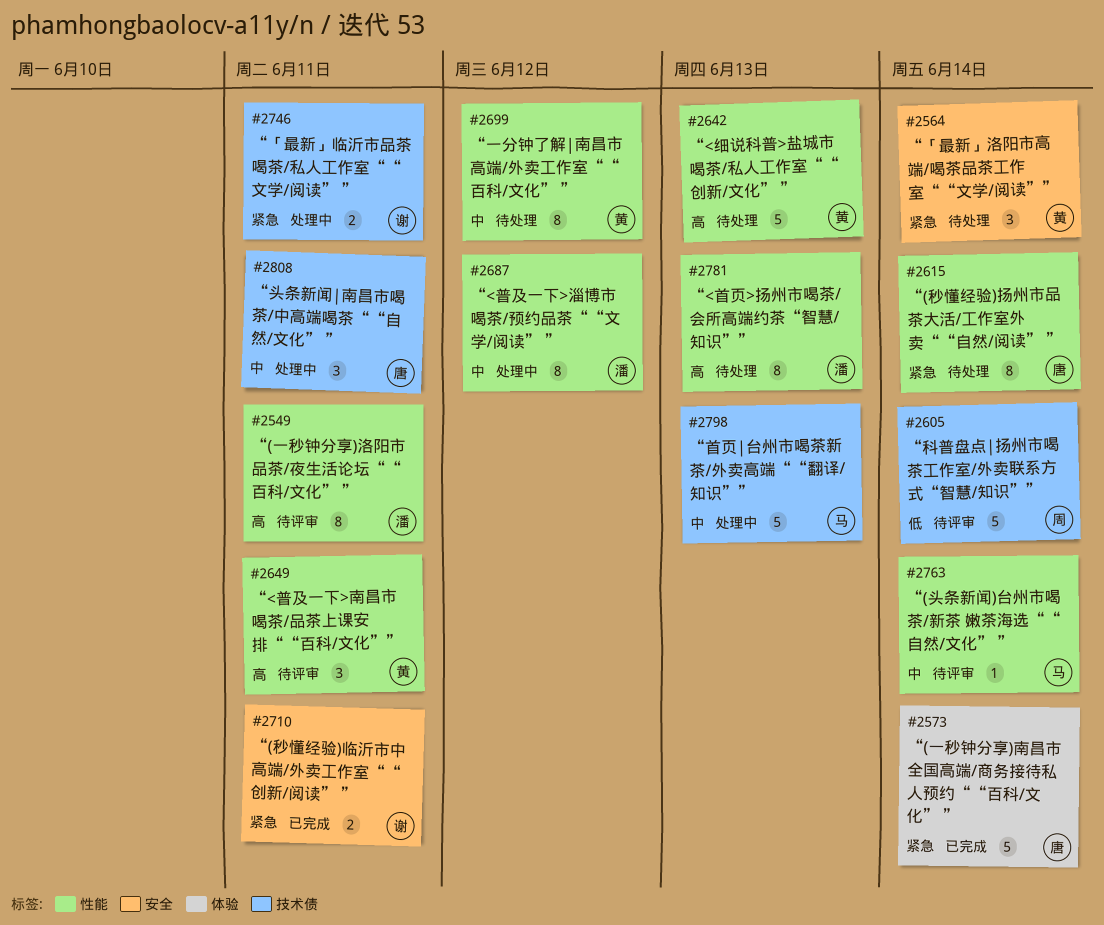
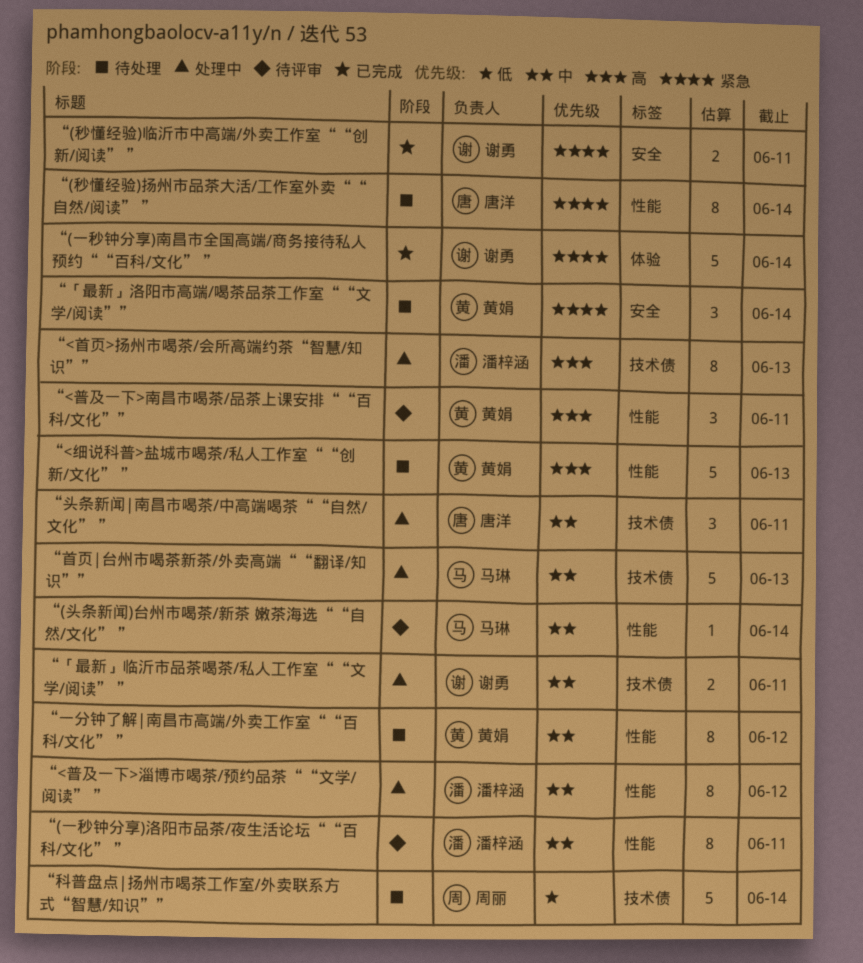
“(一秒钟分享)南昌市全国高端/商务接待私人预约““百科/文化” ”, owner: 唐洋 -> 谢勇
“(一秒钟分享)洛阳市品茶/夜生活论坛““百科/文化” ”, priority: 高 -> 中
“<首页>扬州市喝茶/会所高端约茶“智慧/知识””, status: 待处理 -> 处理中
“<首页>扬州市喝茶/会所高端约茶“智慧/知识””, label: 性能 -> 技术债
“「最新」临沂市品茶喝茶/私人工作室““文学/阅读” ”, priority: 紧急 -> 中
“科普盘点|扬州市喝茶工作室/外卖联系方式“智慧/知识””, status: 待评审 -> 待处理

